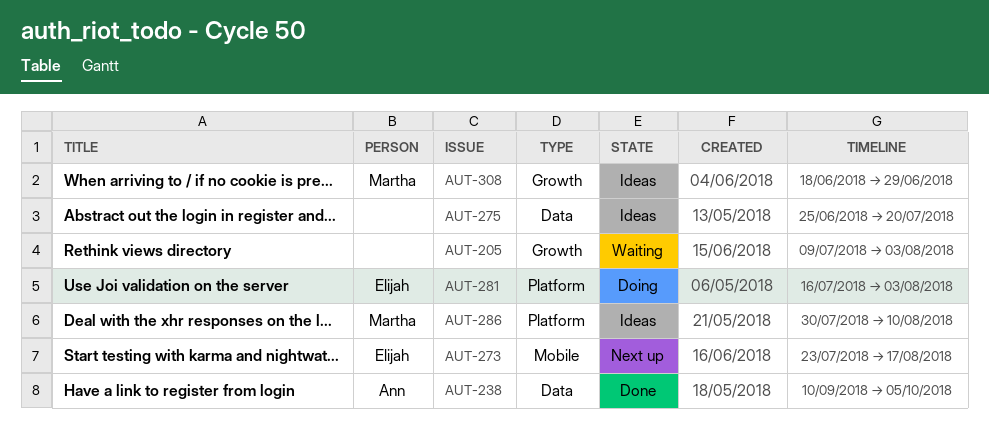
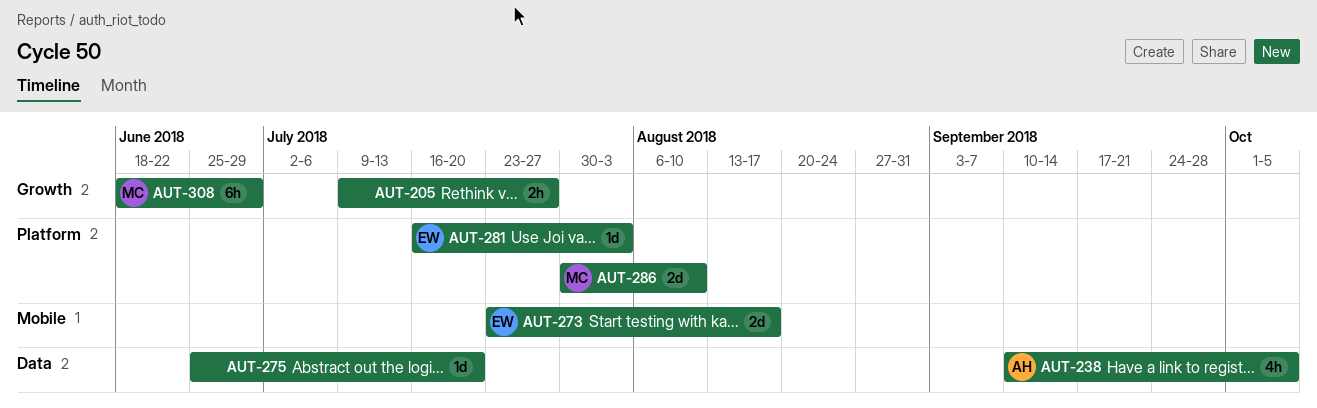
AUT-205, due: Aug 3 -> Jul 27

